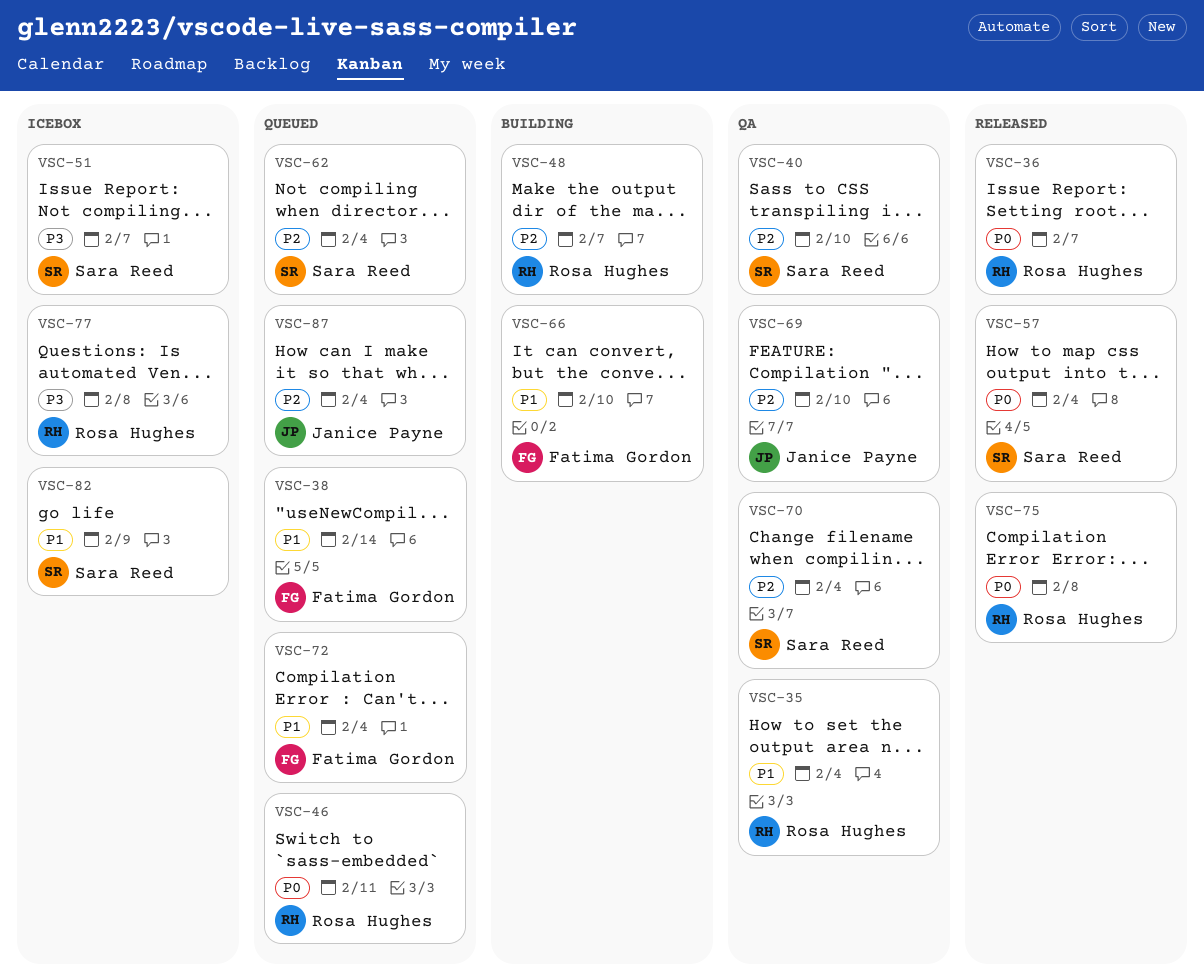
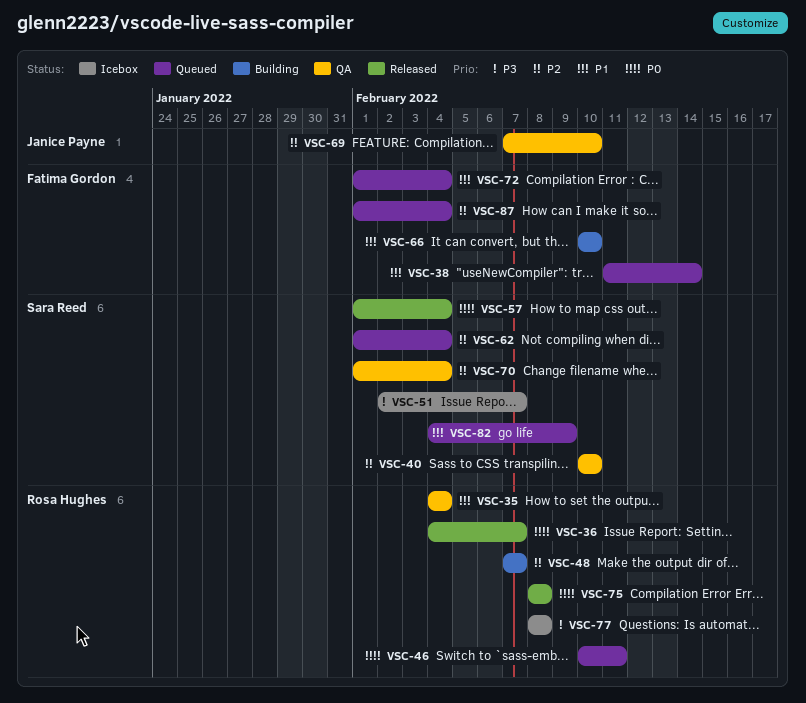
VSC-82, status: Icebox -> Queued
VSC-87, owner: Janice Payne -> Fatima Gordon

